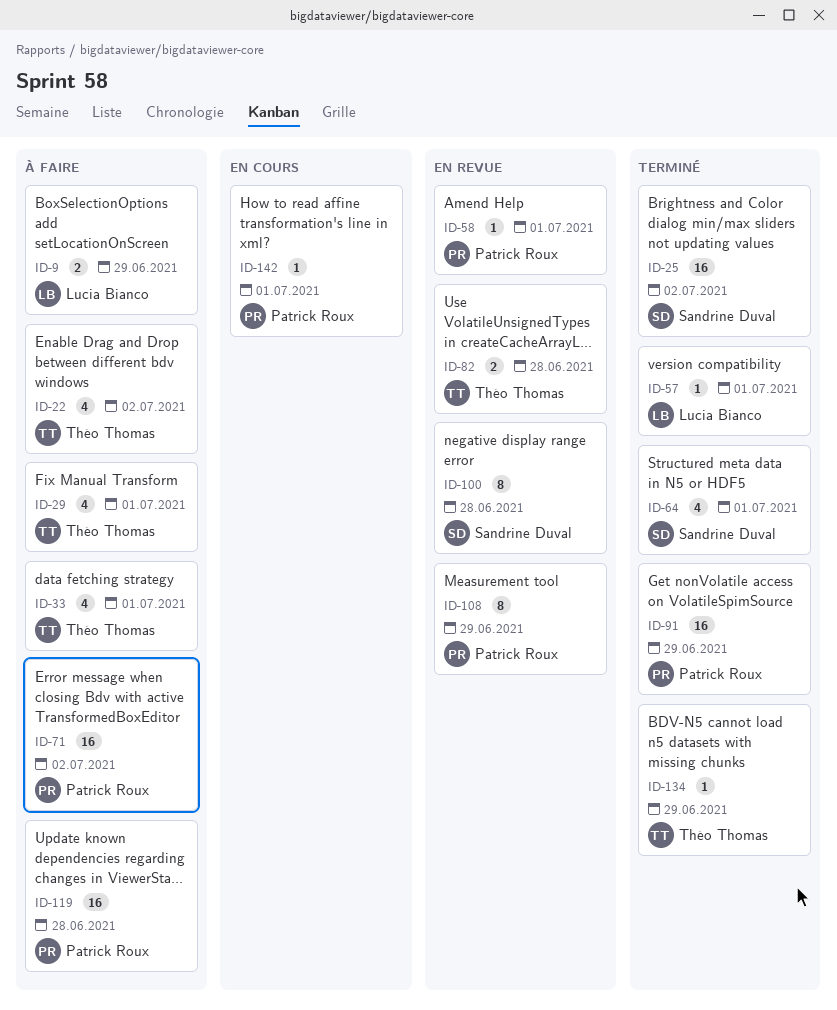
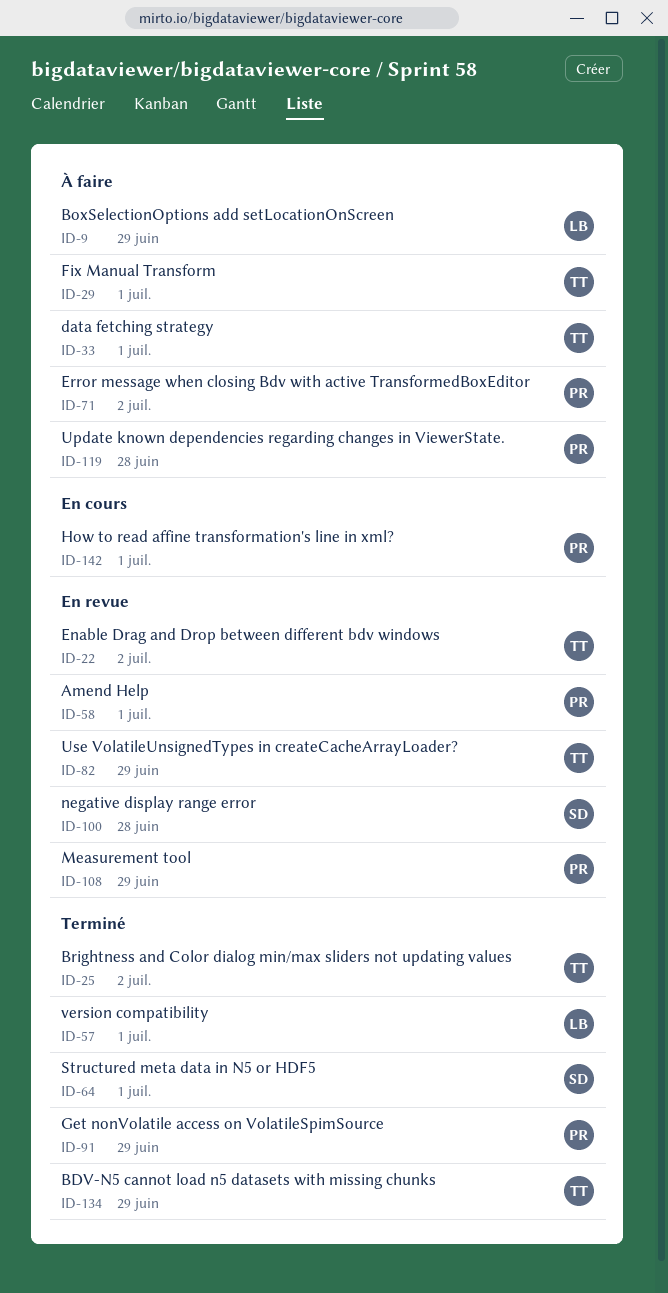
ID-22, status: À faire -> En revue
ID-25, owner: Sandrine Duval -> Théo Thomas
ID-82, due: Jun 28 -> Jun 29

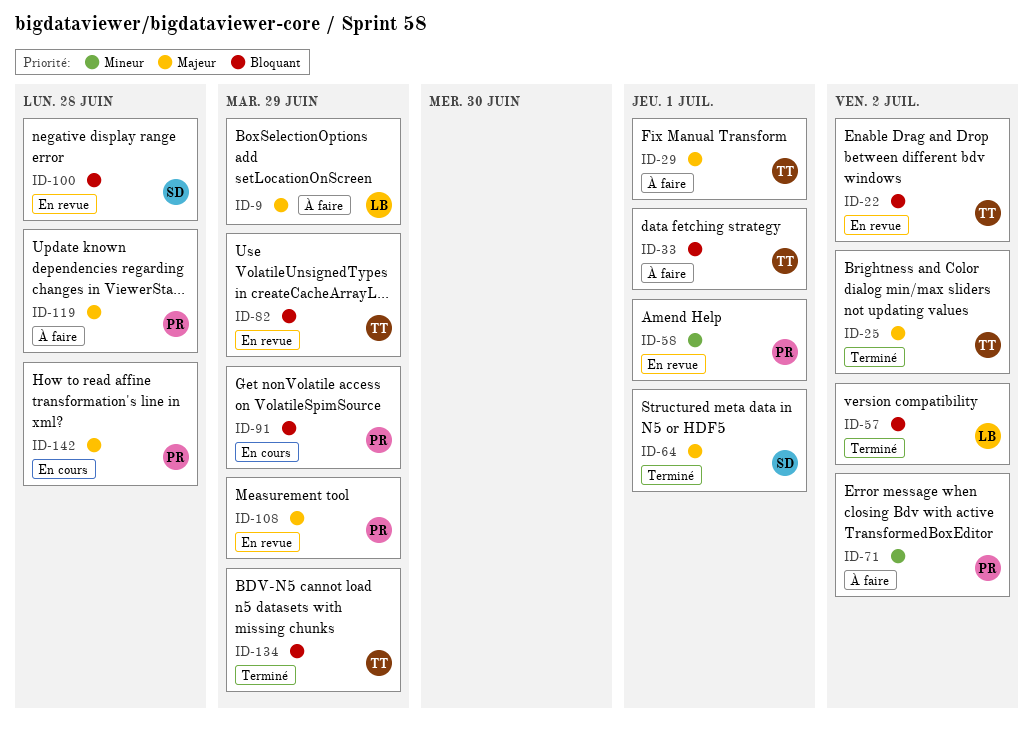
ID-57, due: Jul 1 -> Jul 2
ID-91, status: Terminé -> En cours
ID-142, due: Jul 1 -> Jun 28

